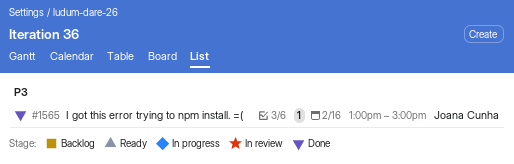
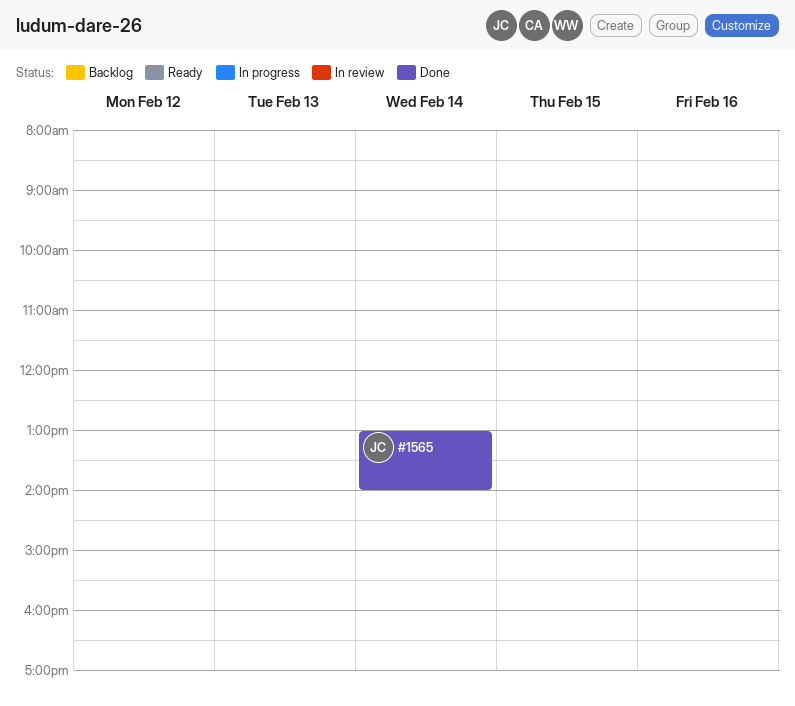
#1565, day: Feb 16 -> Feb 14
#1565, ends: 15:00 -> 14:00

